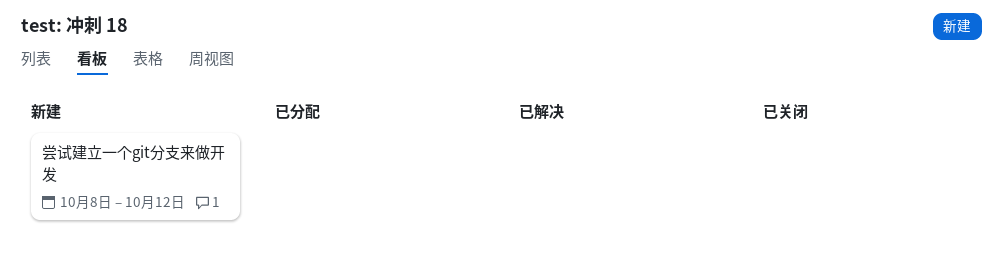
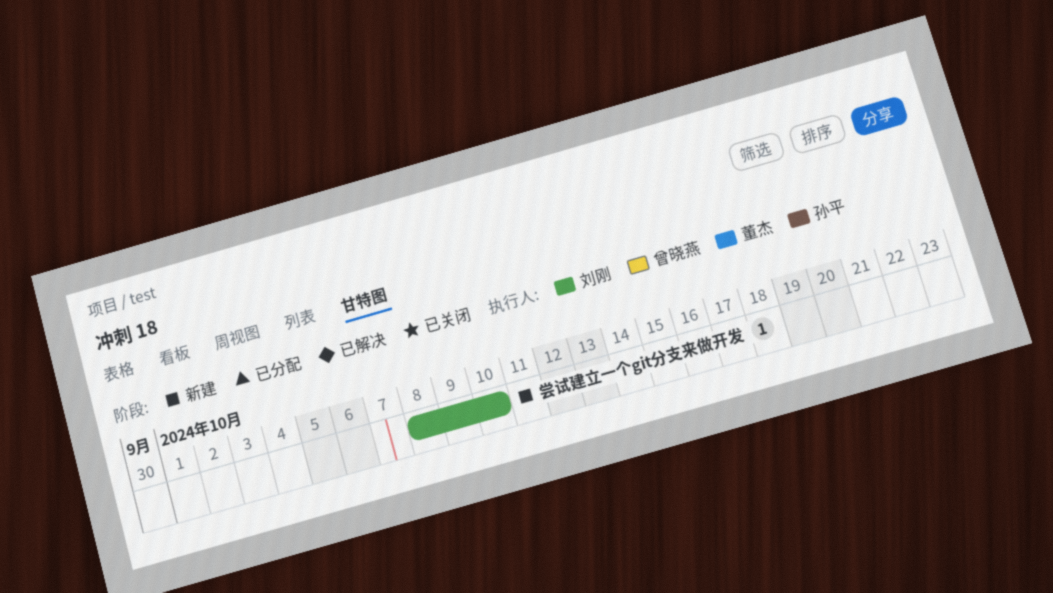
尝试建立一个git分支来做开发, due: Oct 12 -> Oct 10

